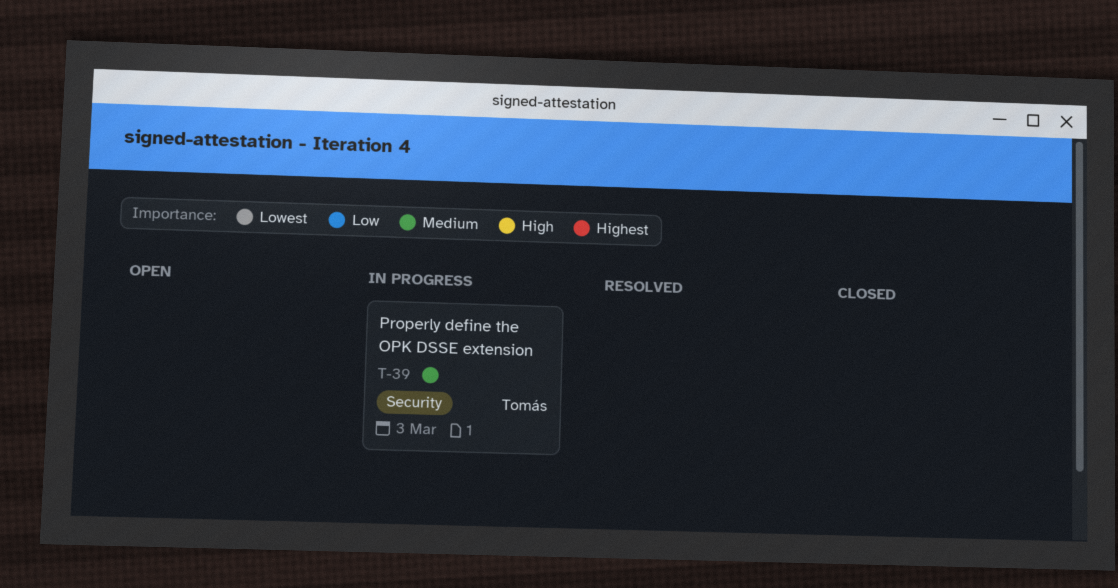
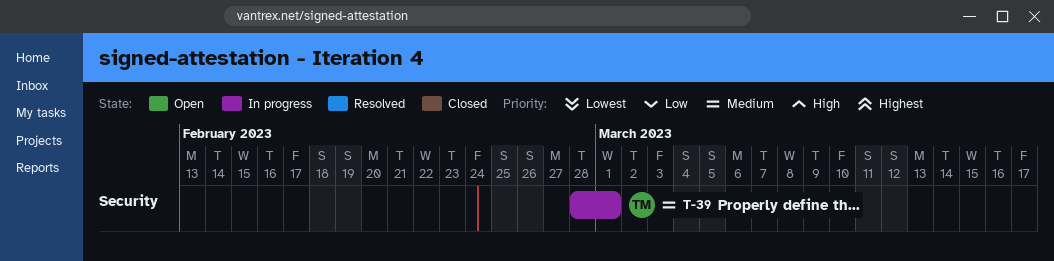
T-39, due: Mar 3 -> Mar 1

